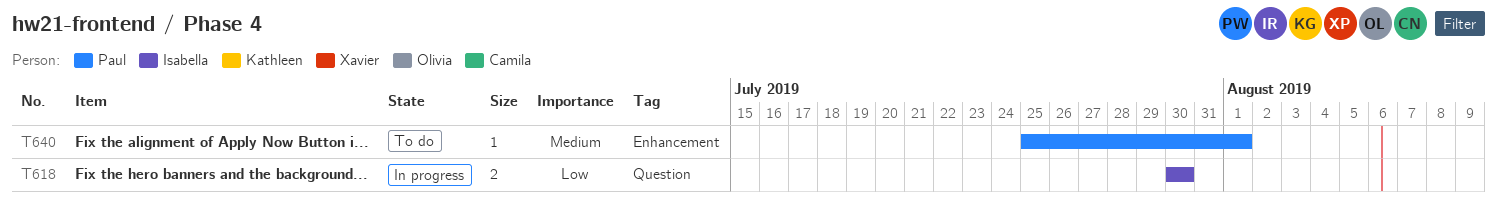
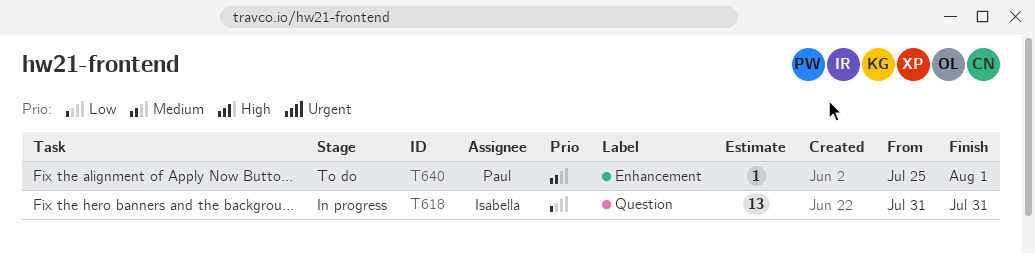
T618, estimate: 2 -> 13
T618, start: Jul 30 -> Jul 31
T618, due: Jul 30 -> Jul 31

